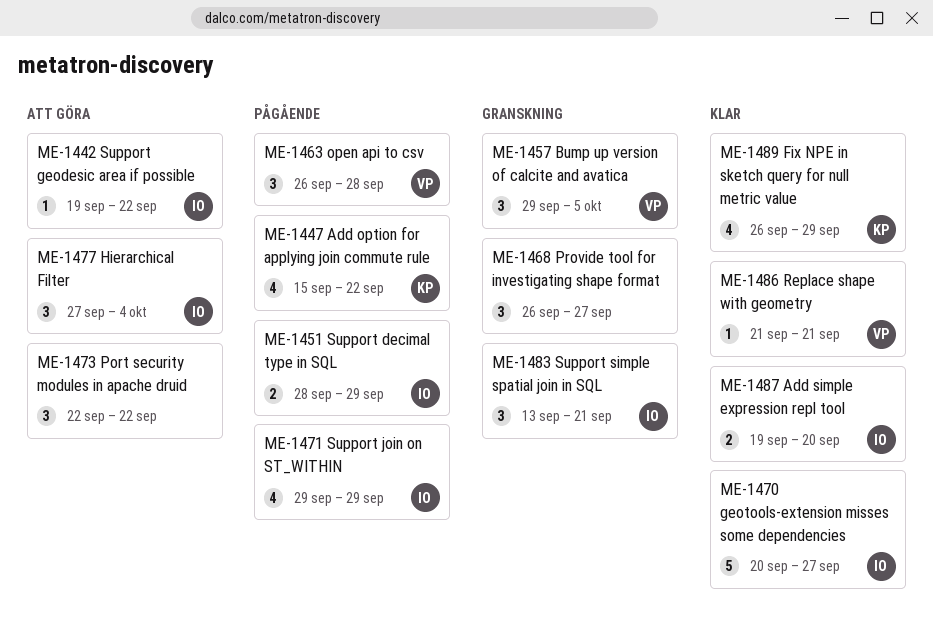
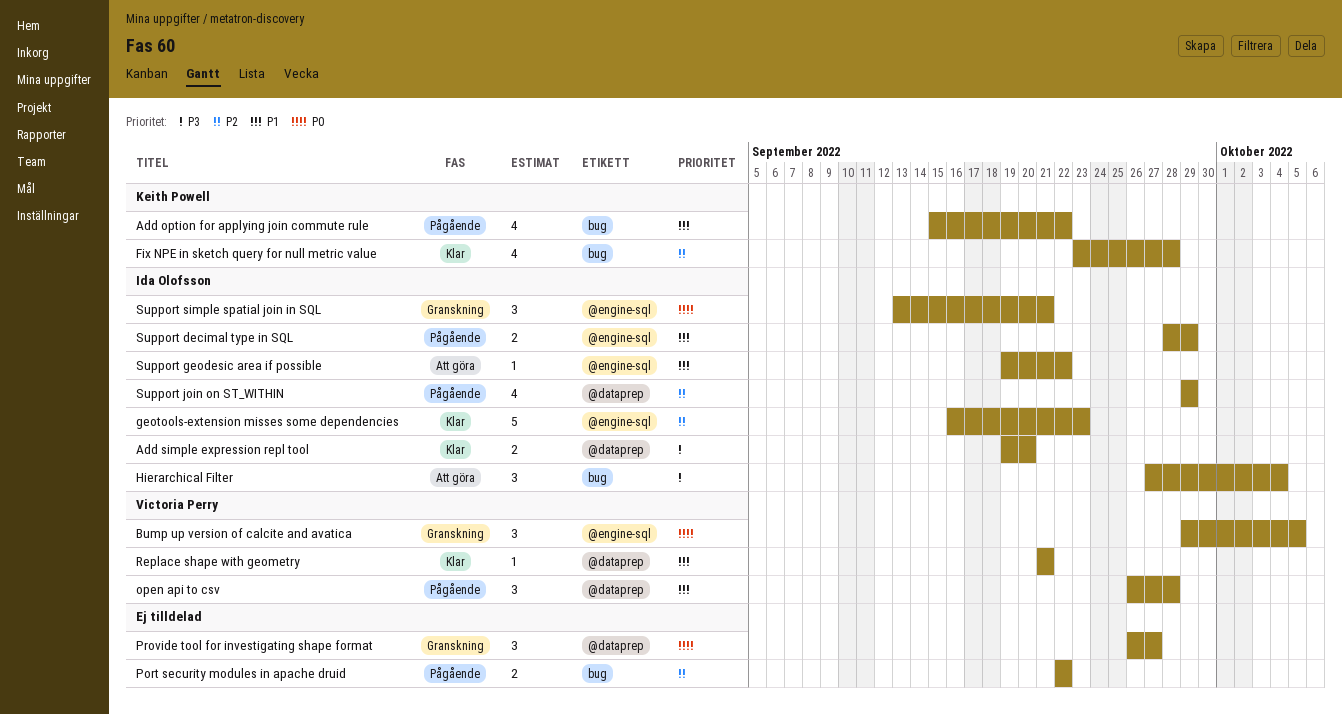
Fix NPE in sketch query for null metric value, start: Sep 26 -> Sep 23
Fix NPE in sketch query for null metric value, due: Sep 29 -> Sep 28
geotools-extension misses some dependencies, start: Sep 20 -> Sep 16
geotools-extension misses some dependencies, due: Sep 27 -> Sep 23
Port security modules in apache druid, status: Att göra -> Pågående
Port security modules in apache druid, estimate: 3 -> 2

